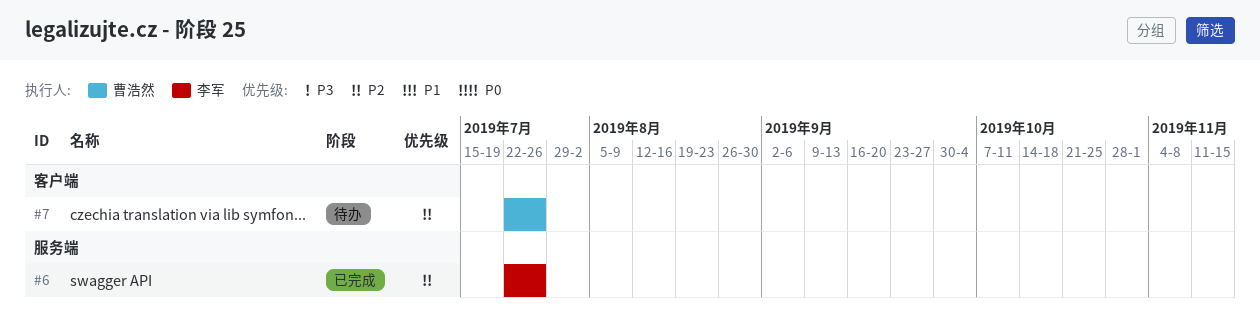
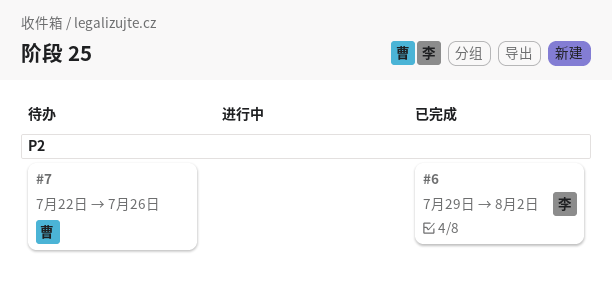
#6, start: Jul 22 -> Jul 29
#6, due: Jul 26 -> Aug 2

